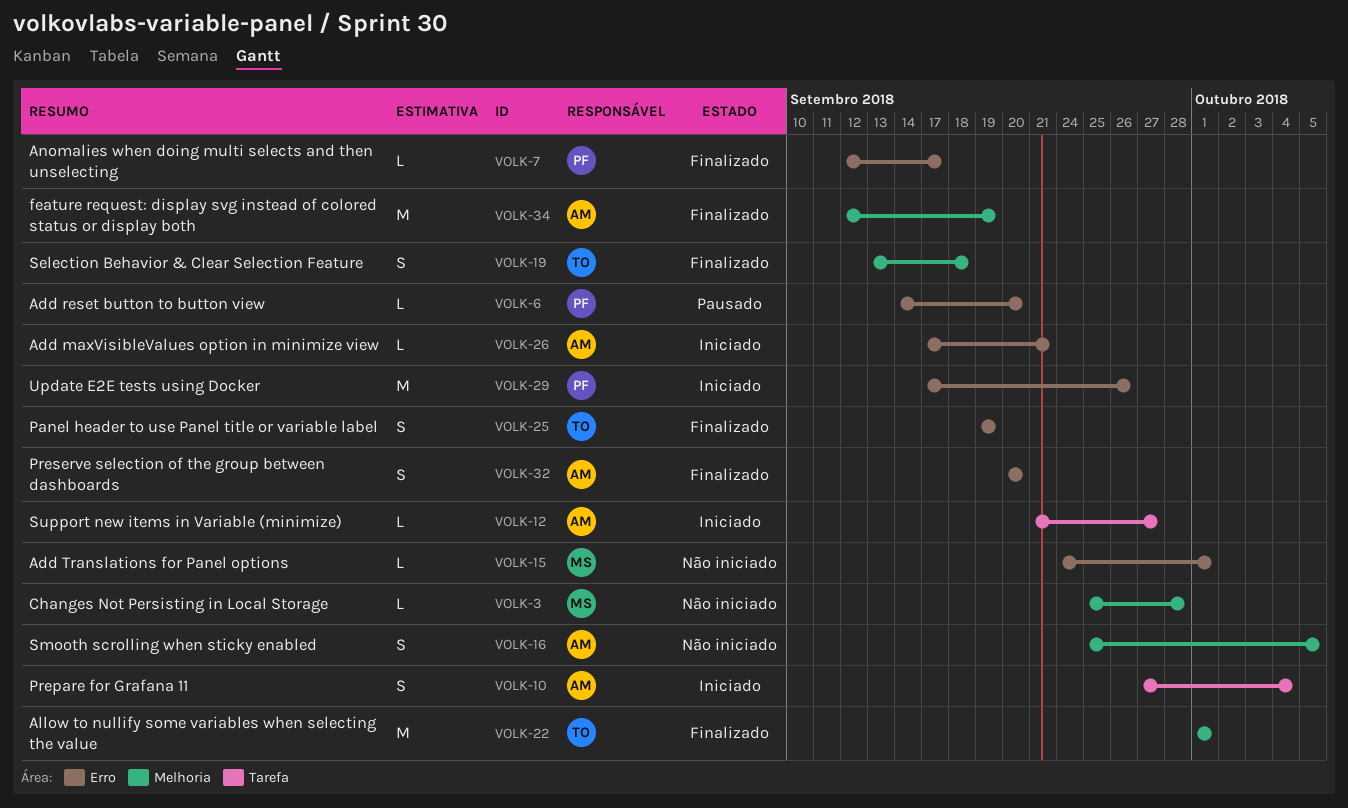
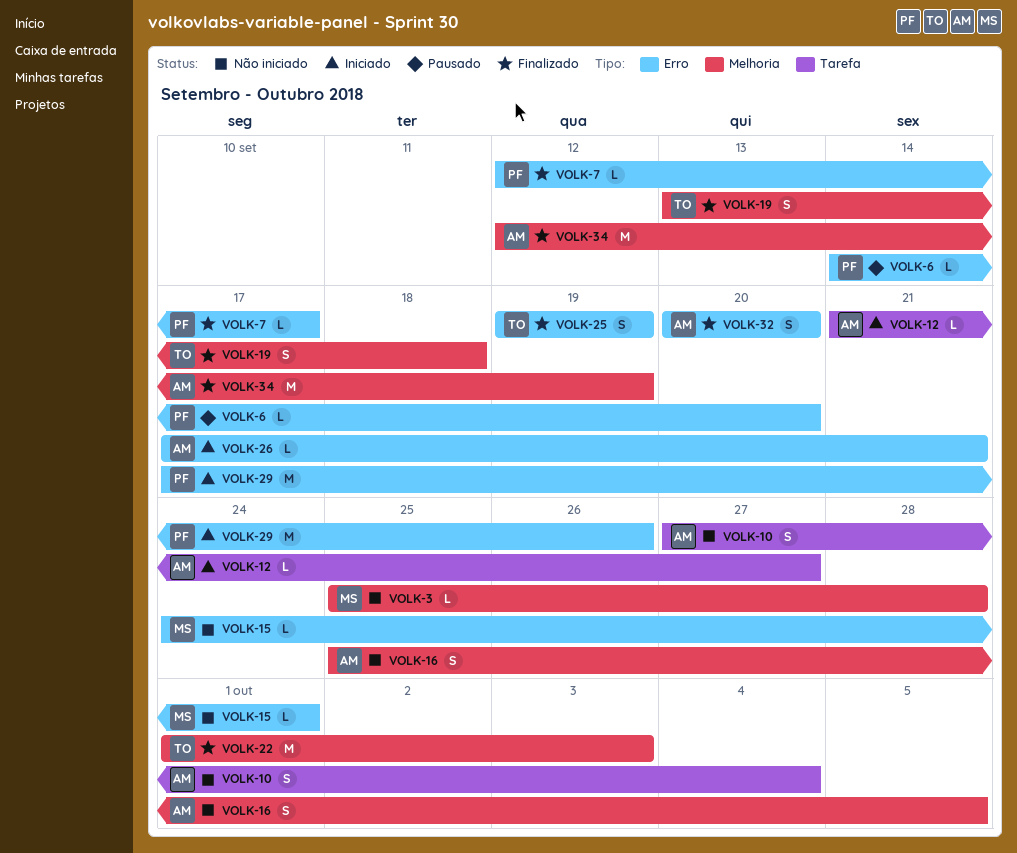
VOLK-10, status: Iniciado -> Não iniciado
VOLK-22, due: Oct 1 -> Oct 3

